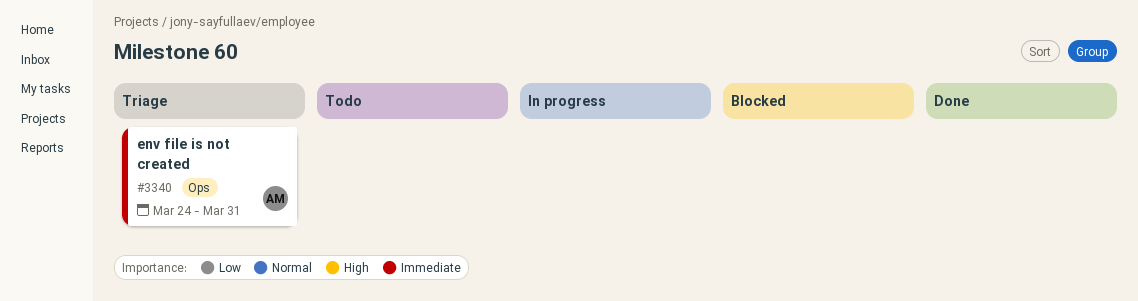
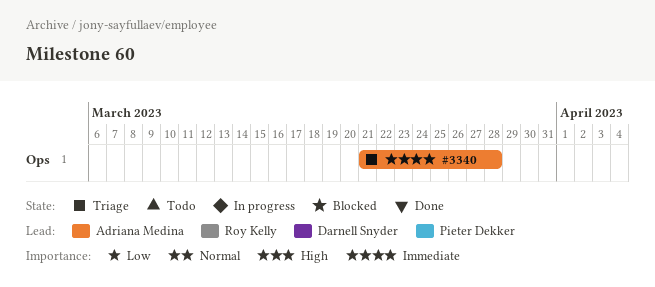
#3340, start: Mar 24 -> Mar 21
#3340, due: Mar 31 -> Mar 28

